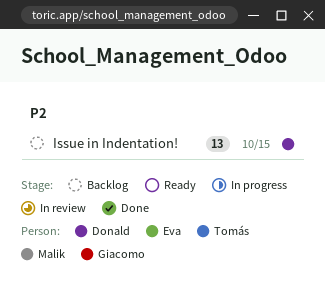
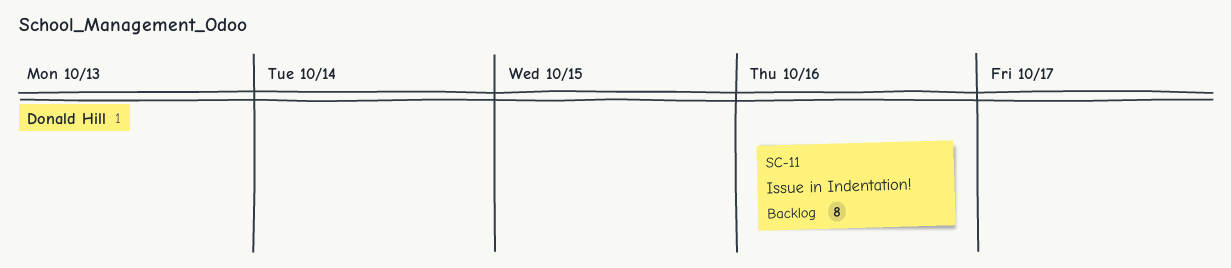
Issue in Indentation!, estimate: 13 -> 8
Issue in Indentation!, due: Oct 15 -> Oct 16

